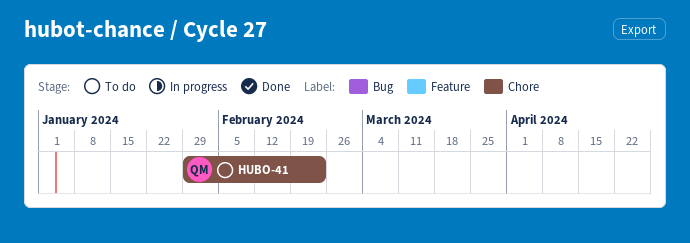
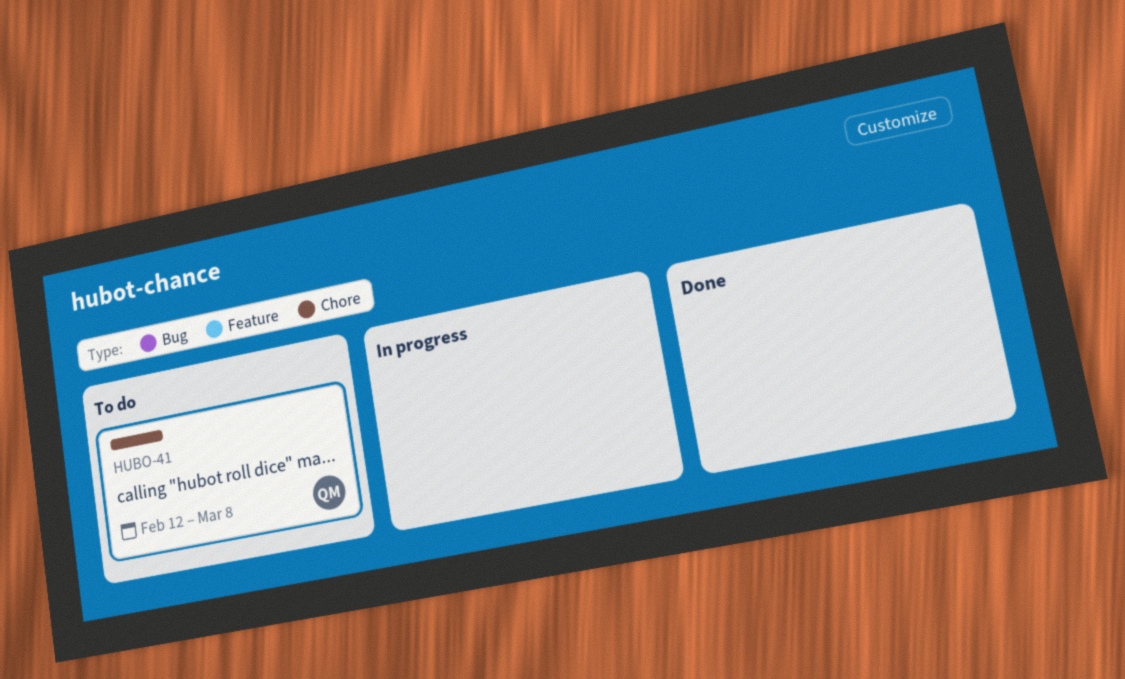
HUBO-41, start: Jan 29 -> Feb 12
HUBO-41, due: Feb 23 -> Mar 8

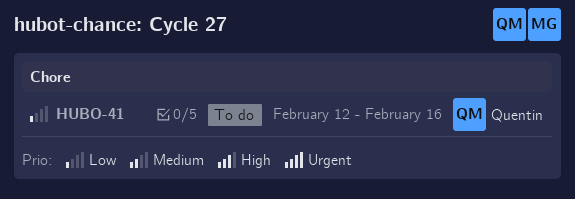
HUBO-41, due: Mar 8 -> Feb 16

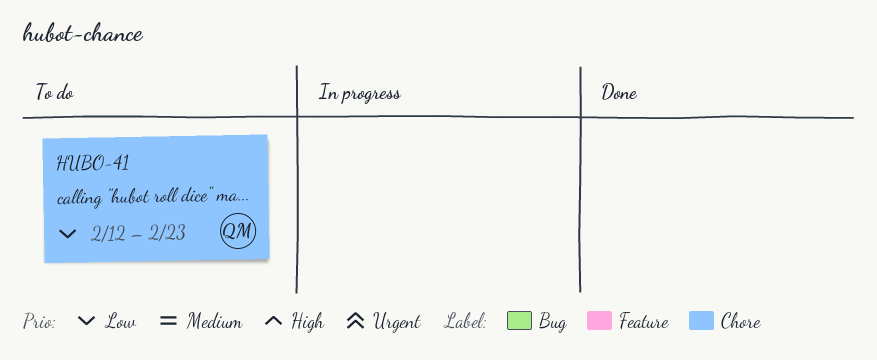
HUBO-41, due: Feb 16 -> Feb 23

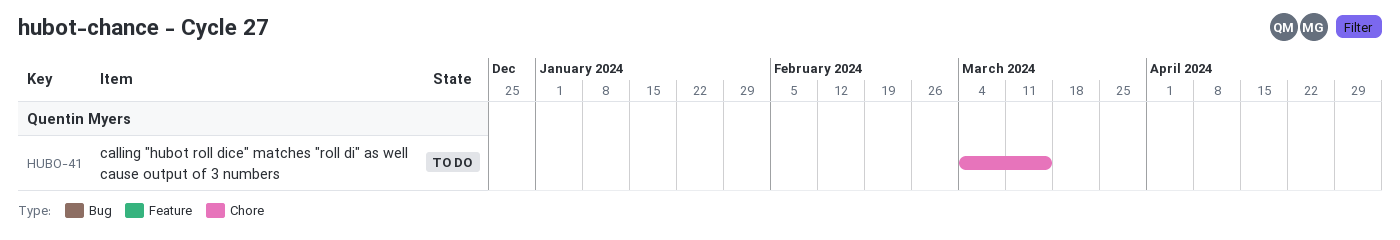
HUBO-41, start: Feb 12 -> Mar 4
HUBO-41, due: Feb 23 -> Mar 15

